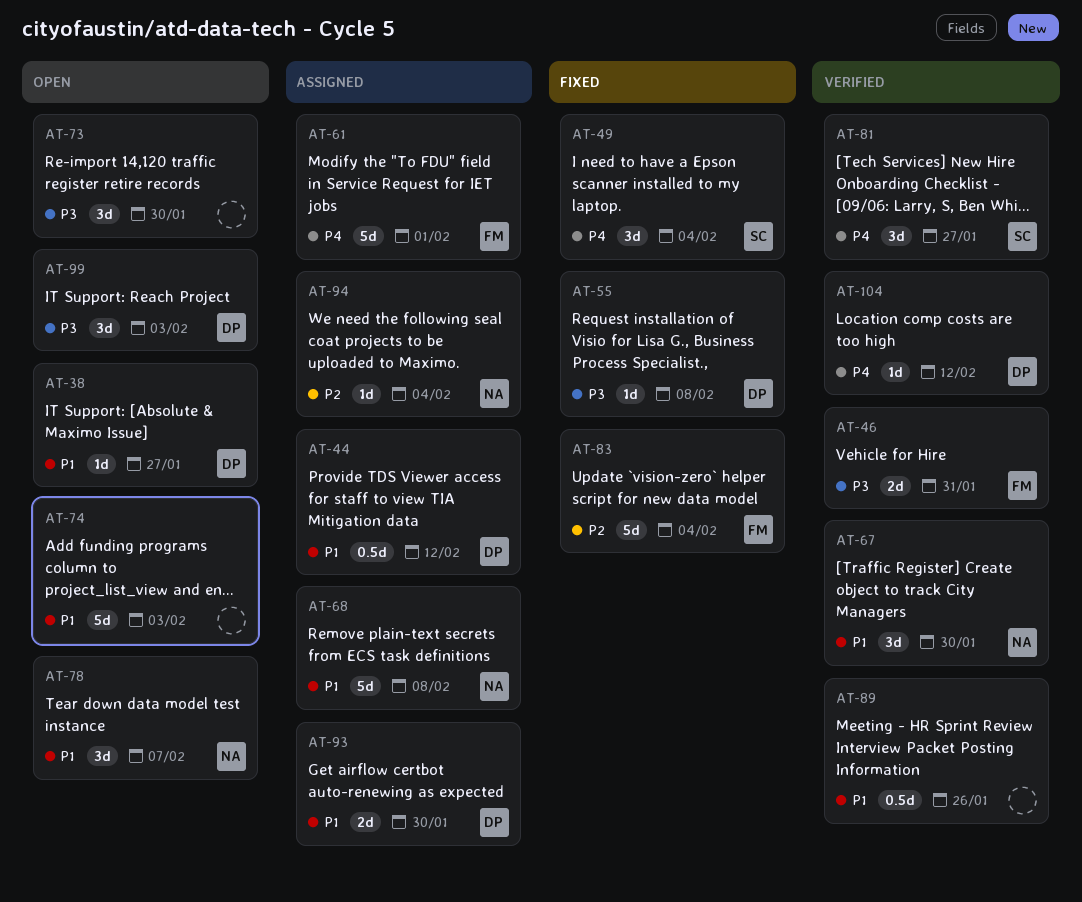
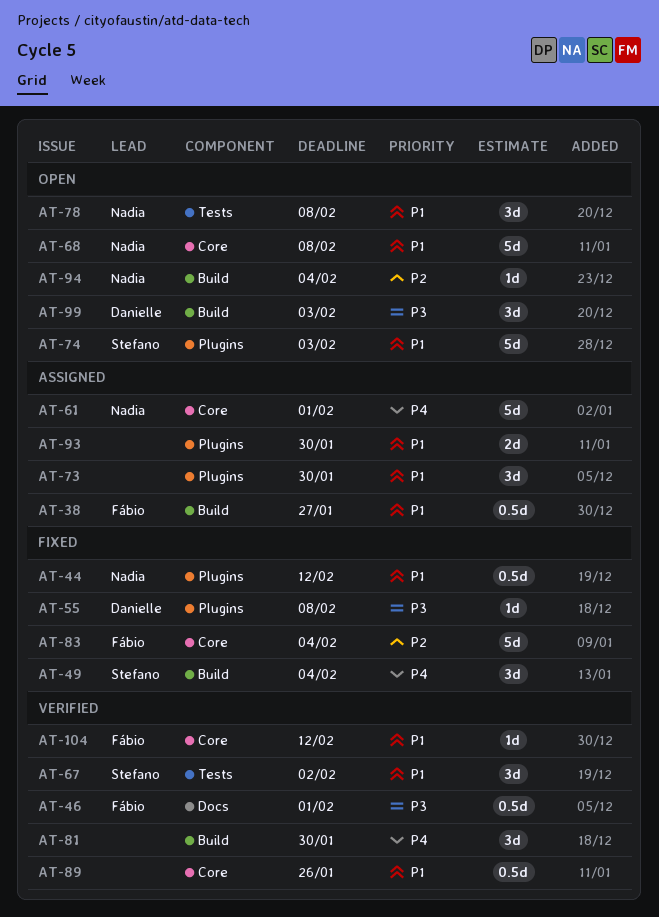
AT-38, status: Open -> Assigned
AT-38, owner: Danielle -> Fábio
AT-38, estimate: 1d -> 0.5d
AT-44, status: Assigned -> Fixed
AT-44, owner: Danielle -> Nadia
AT-46, estimate: 2d -> 0.5d
AT-46, due: Jan 31 -> Feb 1
AT-61, owner: Fábio -> Nadia
AT-67, owner: Nadia -> Stefano
AT-67, due: Jan 30 -> Feb 2
AT-68, status: Assigned -> Open
AT-73, status: Open -> Assigned
AT-73, priority: P3 -> P1
AT-74, owner: none -> Stefano
AT-78, due: Feb 7 -> Feb 8
AT-81, owner: Stefano -> none
AT-81, due: Jan 27 -> Jan 30
AT-93, owner: Danielle -> none
AT-94, status: Assigned -> Open
AT-104, owner: Danielle -> Fábio
AT-104, priority: P4 -> P1

